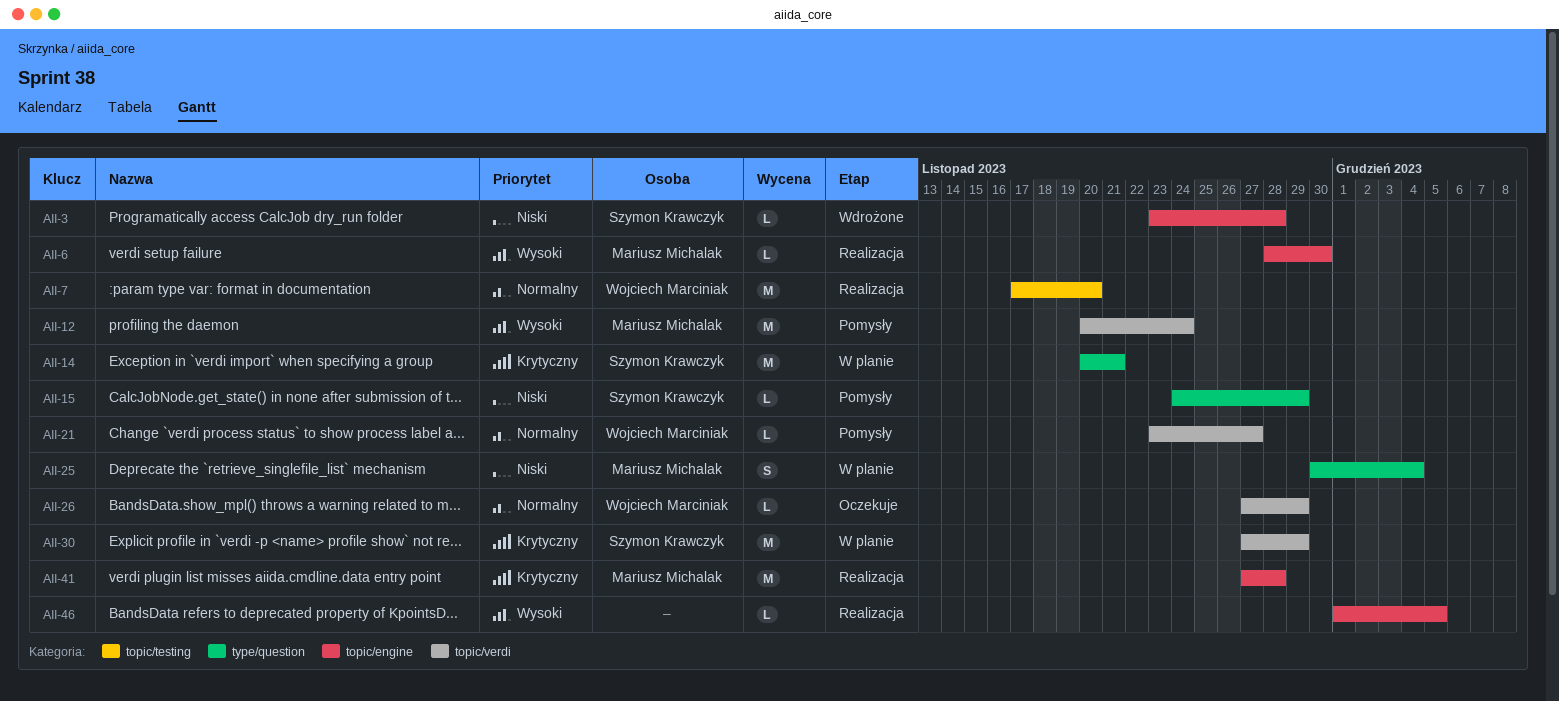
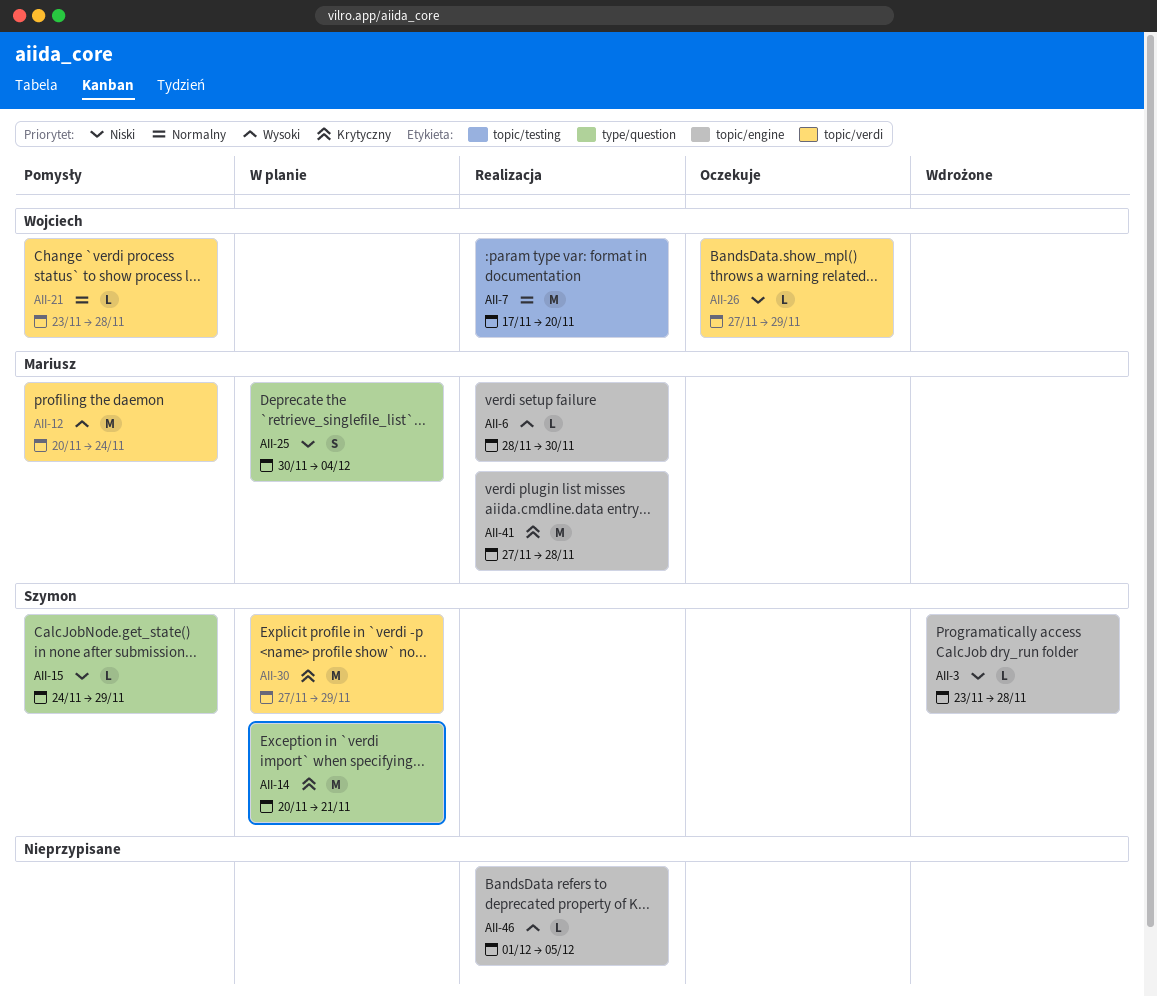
AII-21, due: Nov 27 -> Nov 28
AII-26, priority: Normalny -> Niski

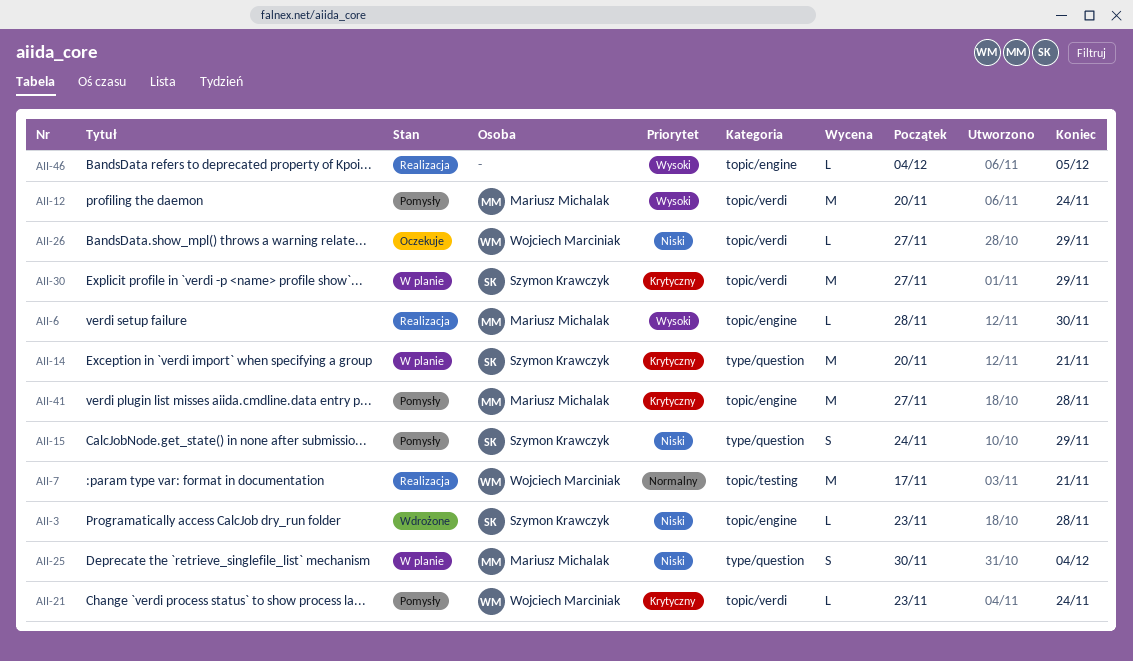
AII-7, due: Nov 20 -> Nov 21
AII-15, estimate: L -> S
AII-21, priority: Normalny -> Krytyczny
AII-21, due: Nov 28 -> Nov 24
AII-41, status: Realizacja -> Pomysły
AII-46, start: Dec 1 -> Dec 4

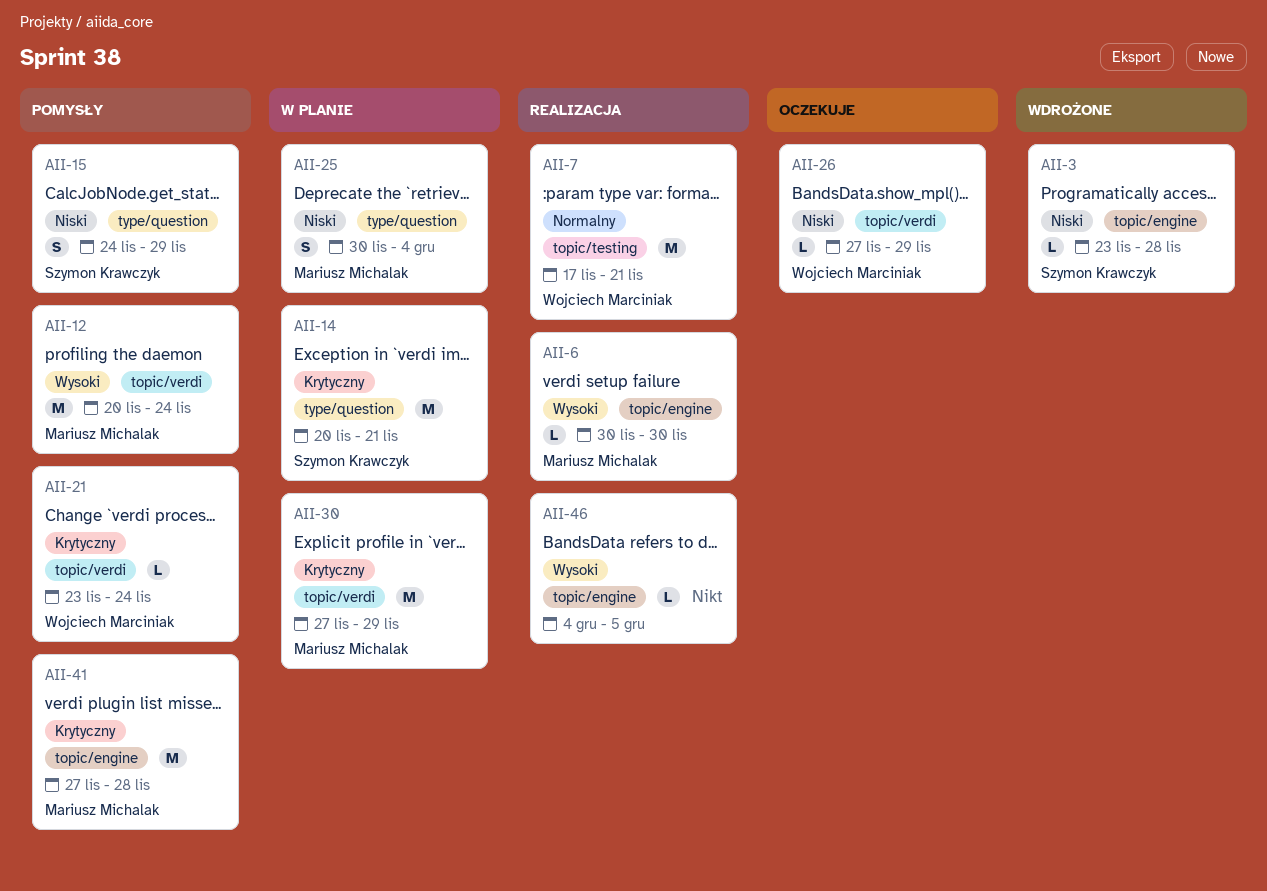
AII-6, start: Nov 28 -> Nov 30
AII-30, owner: Szymon Krawczyk -> Mariusz Michalak

